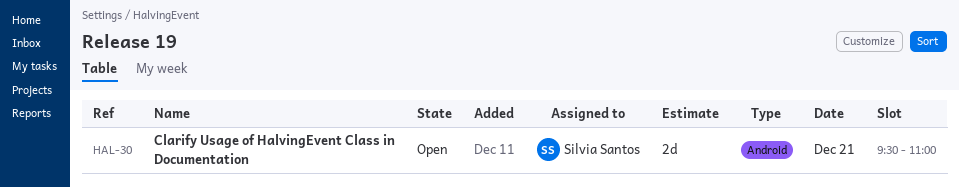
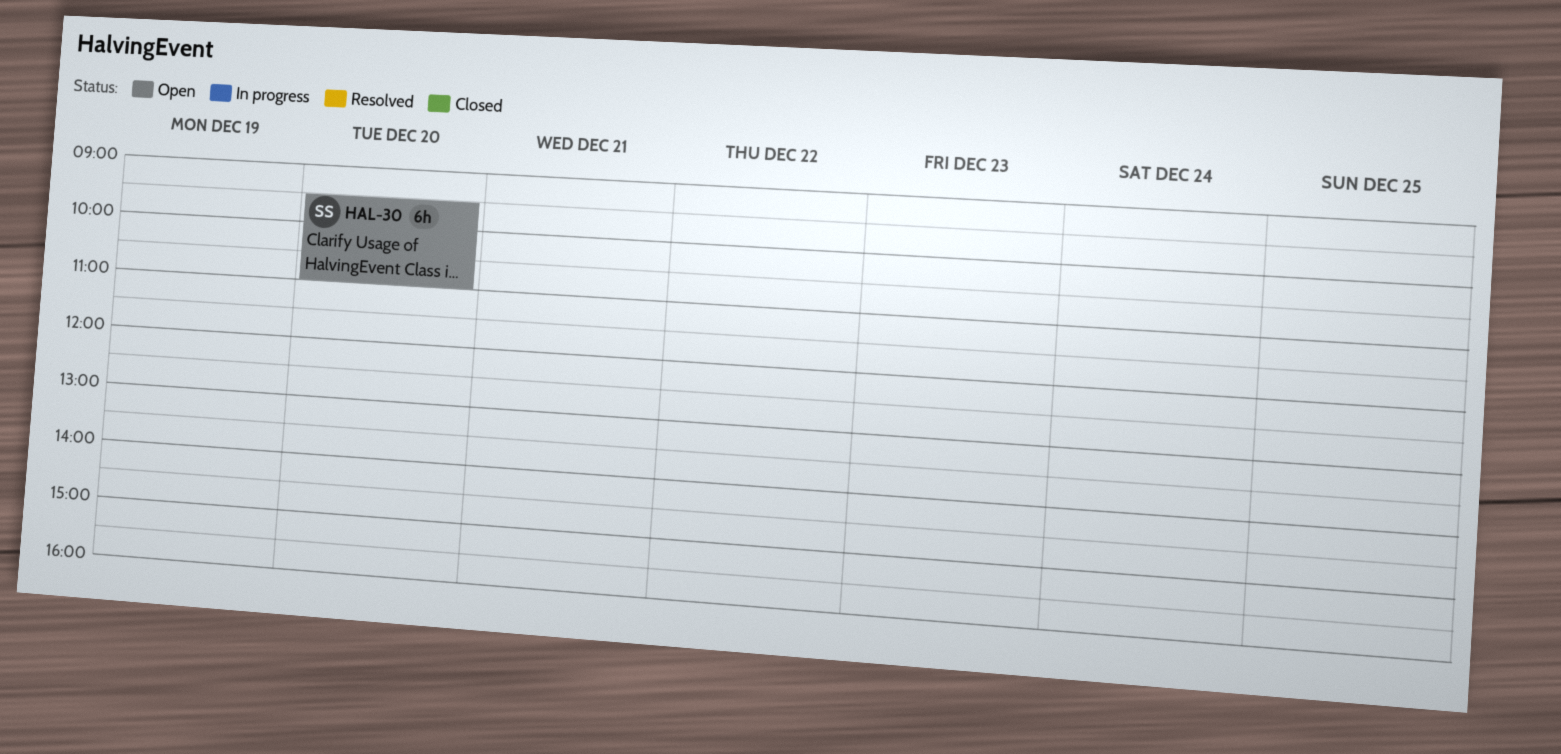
HAL-30, estimate: 2d -> 6h
HAL-30, day: Dec 21 -> Dec 20

